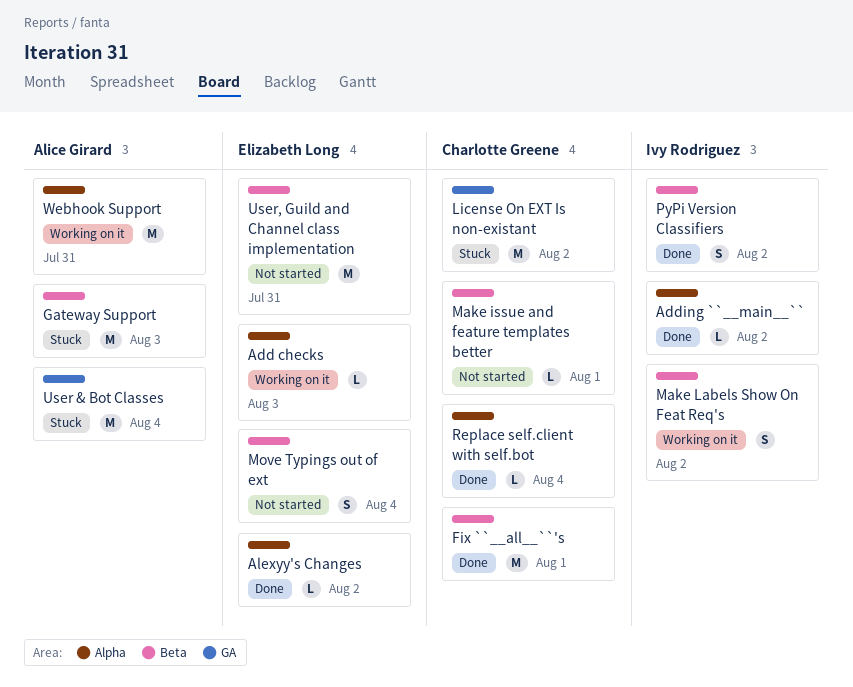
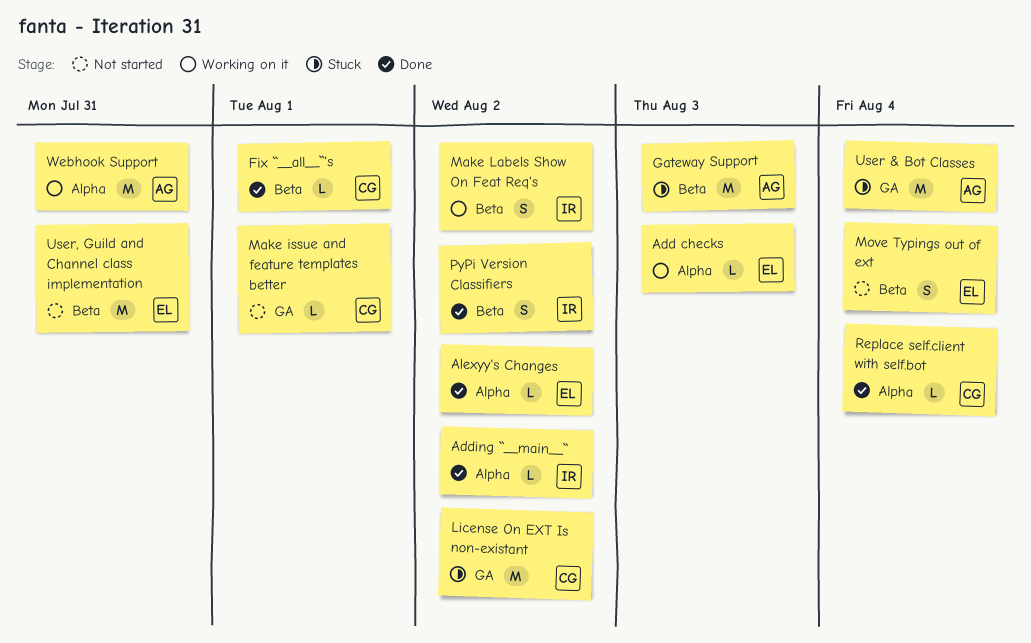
Fix ``__all__``'s, estimate: M -> L
Make issue and feature templates better, label: Beta -> GA

